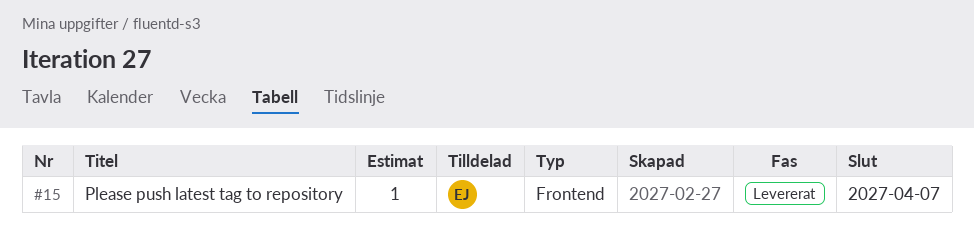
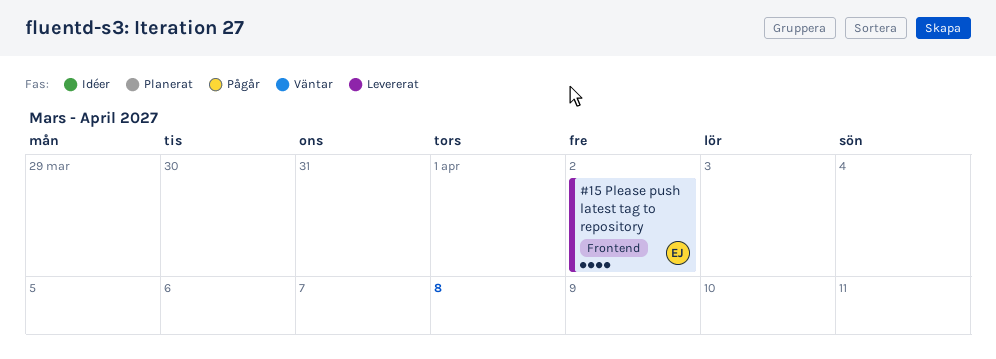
#15, estimate: 1 -> 4
#15, due: Apr 7 -> Apr 2

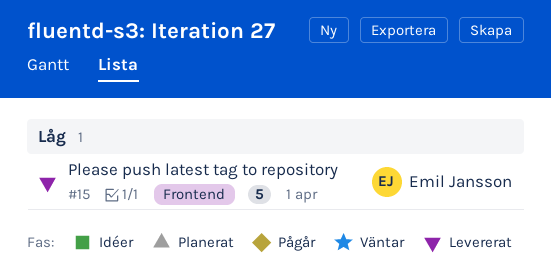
#15, estimate: 4 -> 5
#15, due: Apr 2 -> Apr 1

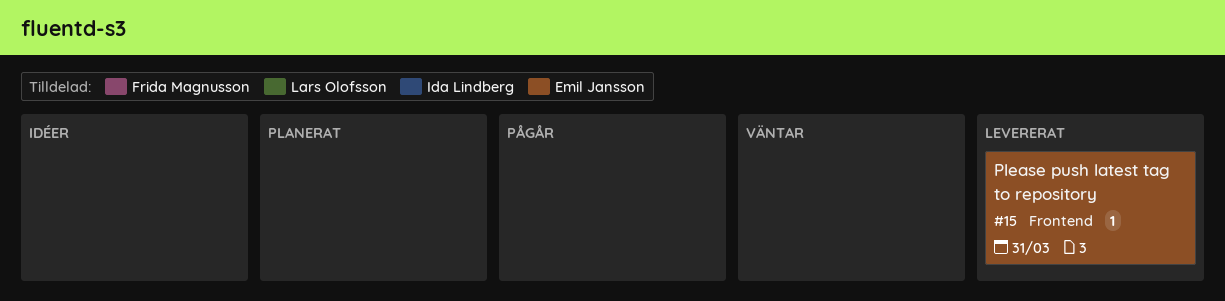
#15, estimate: 5 -> 1
#15, due: Apr 1 -> Mar 31

